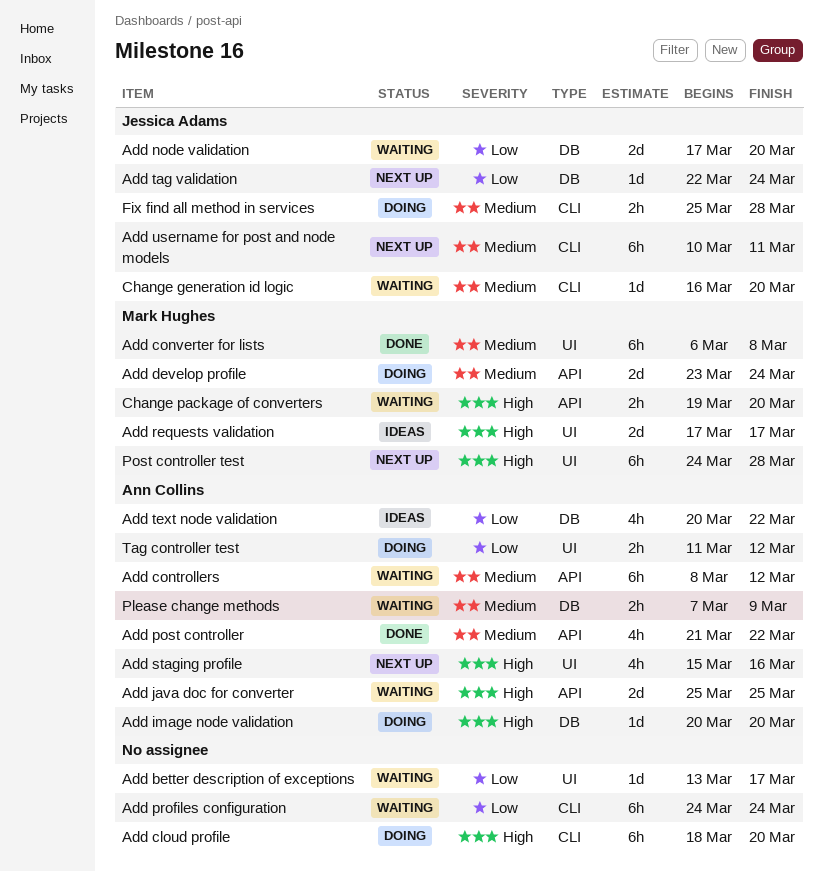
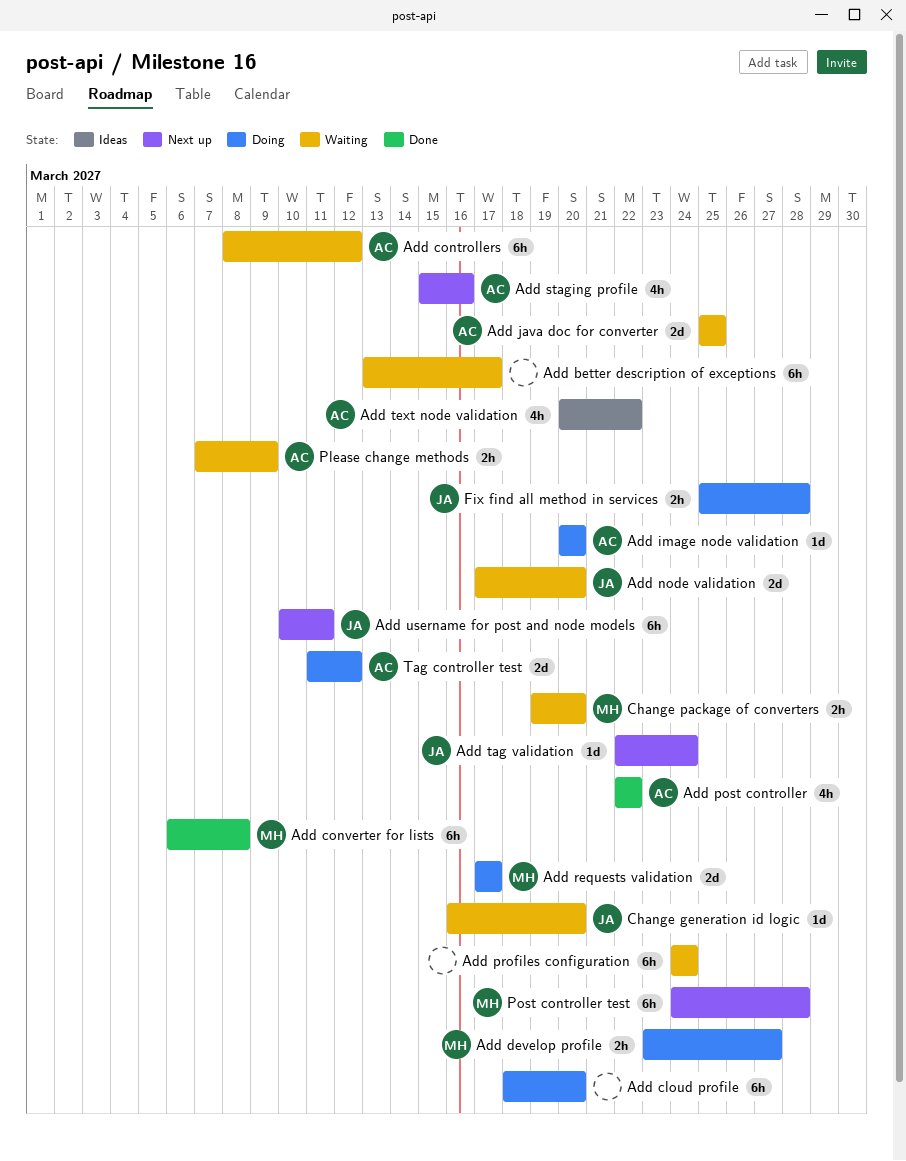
Add better description of exceptions, estimate: 1d -> 6h
Add develop profile, estimate: 2d -> 2h
Add develop profile, due: Mar 24 -> Mar 27
Add post controller, start: Mar 21 -> Mar 22
Add requests validation, status: Ideas -> Doing
Tag controller test, estimate: 2h -> 2d

